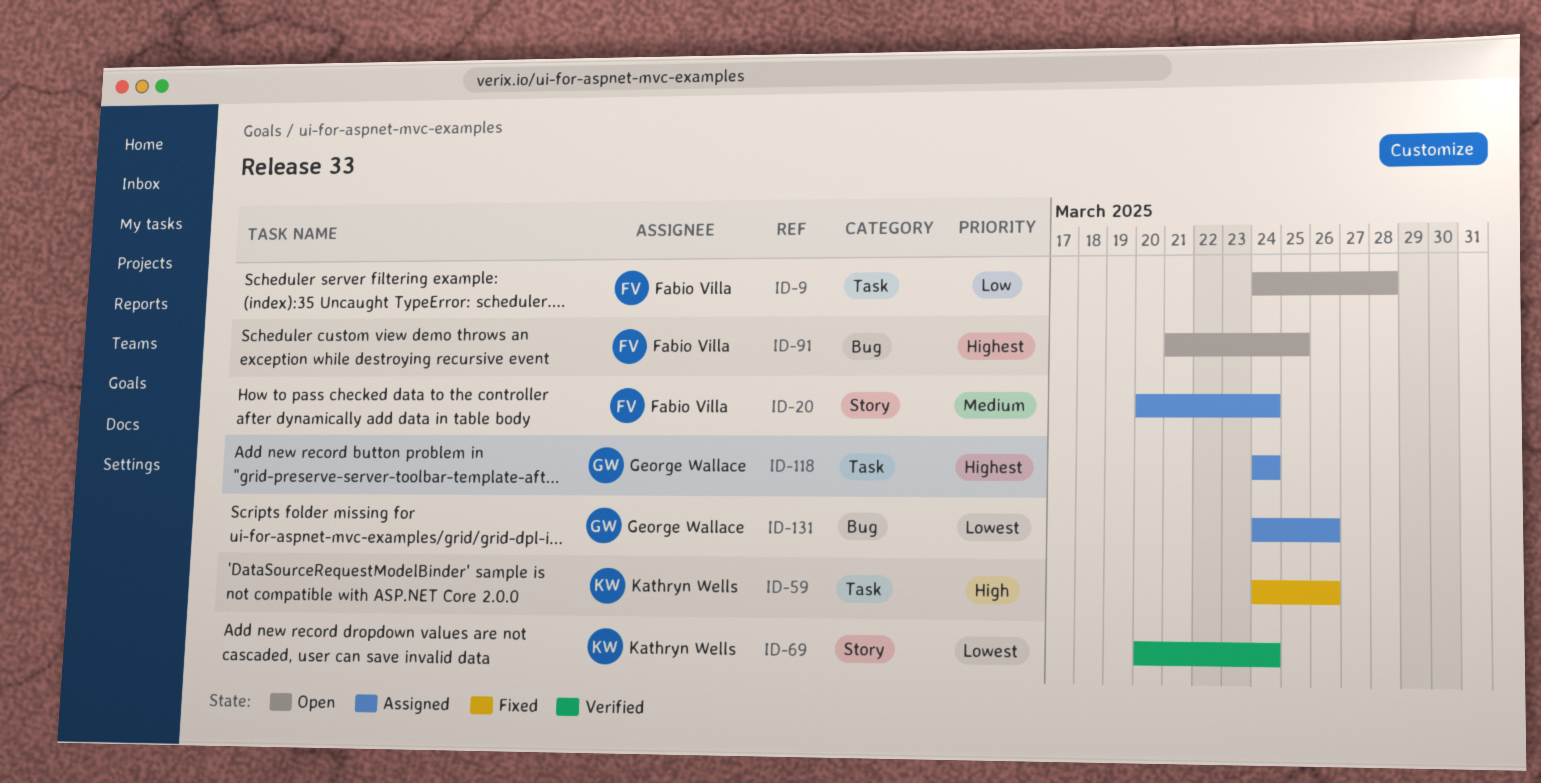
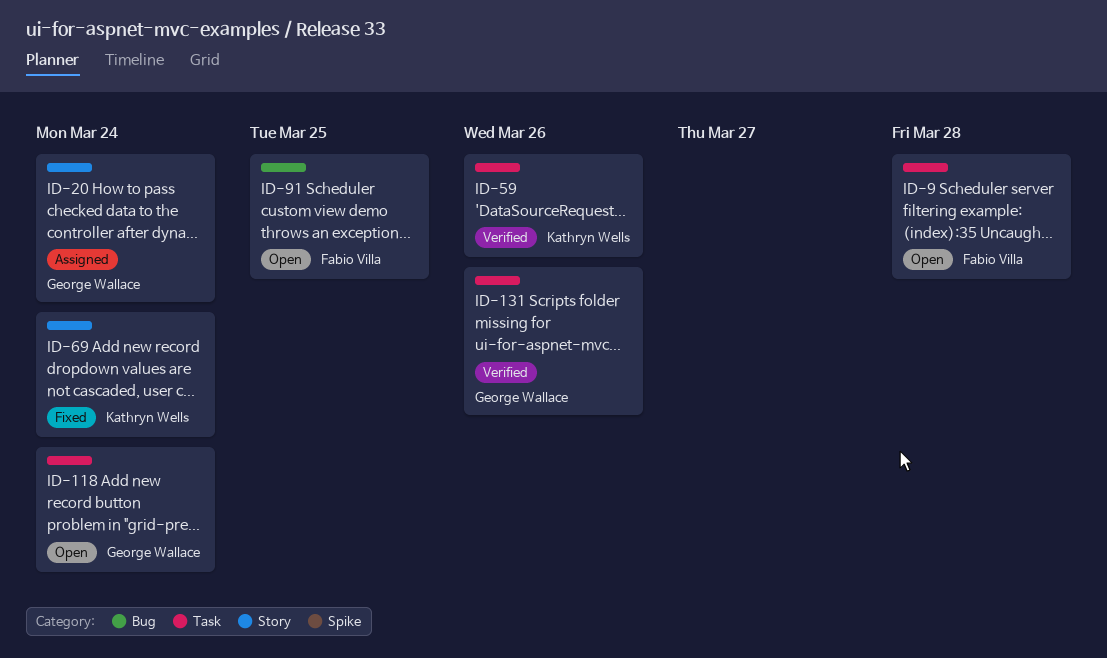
ID-20, owner: Fabio Villa -> George Wallace
ID-59, status: Fixed -> Verified
ID-69, status: Verified -> Fixed
ID-118, status: Assigned -> Open
ID-131, status: Assigned -> Verified
ID-131, label: Bug -> Task

